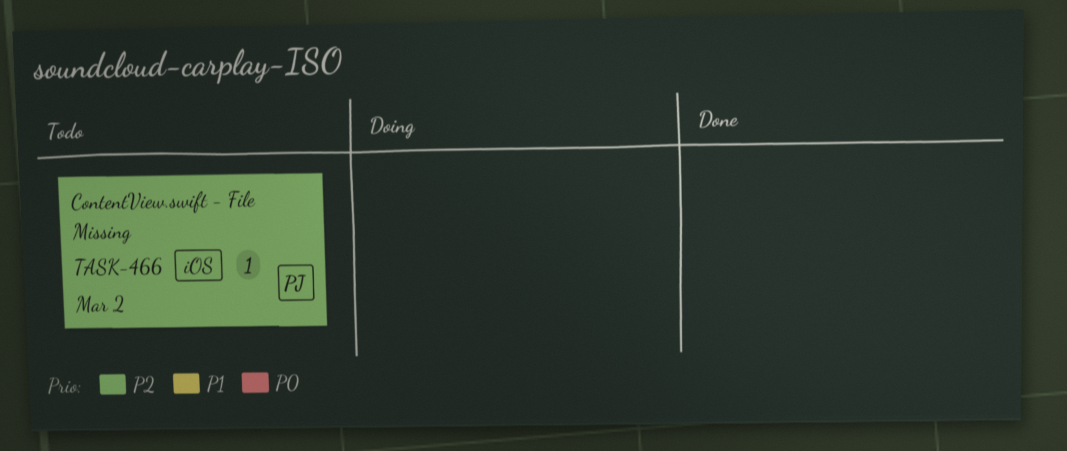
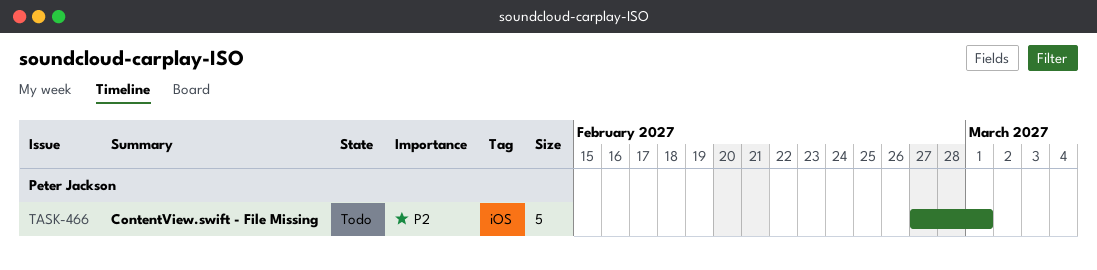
TASK-466, estimate: 1 -> 5
TASK-466, due: Mar 2 -> Mar 1

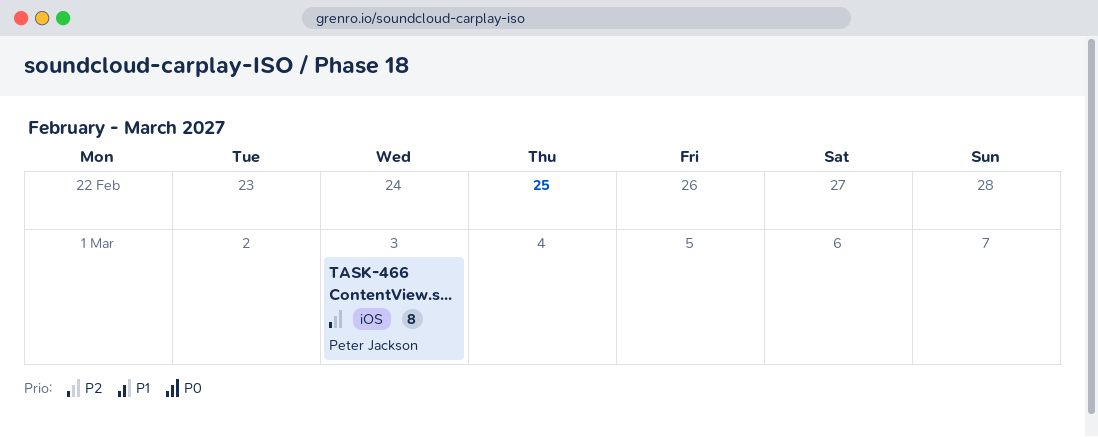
TASK-466, estimate: 5 -> 8
TASK-466, due: Mar 1 -> Mar 3

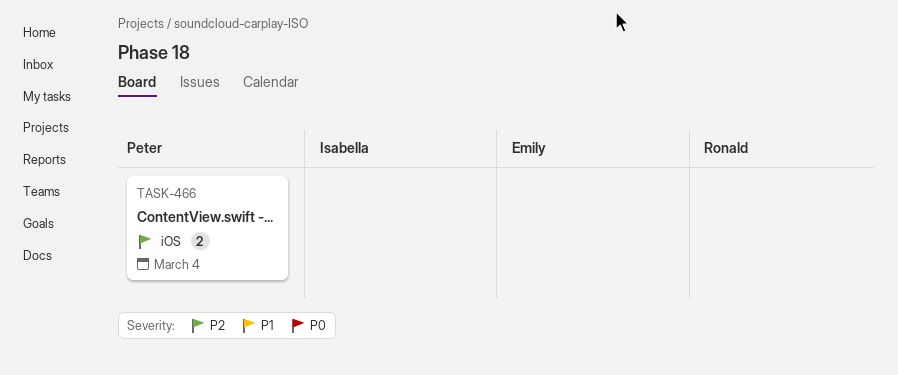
TASK-466, estimate: 8 -> 2
TASK-466, due: Mar 3 -> Mar 4

